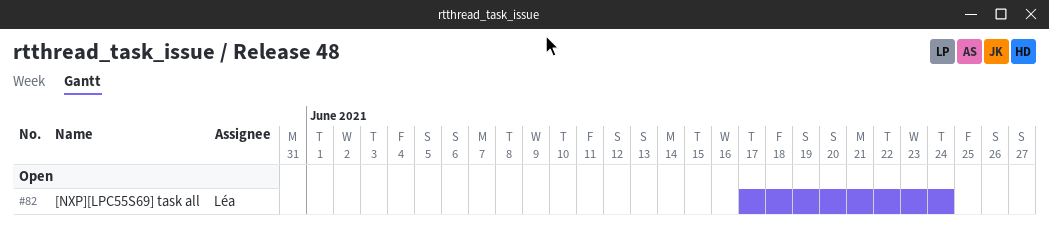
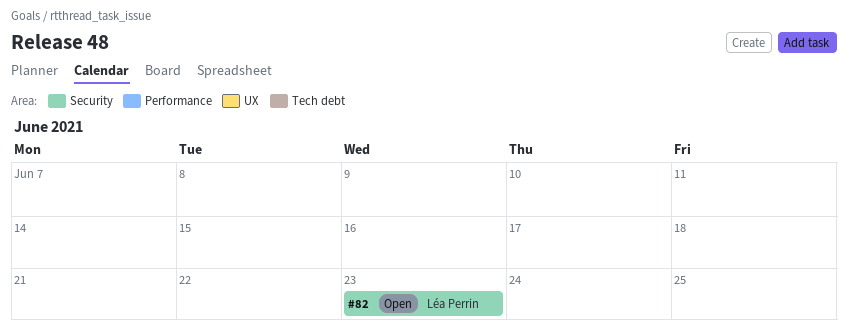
#82, due: Jun 24 -> Jun 23

